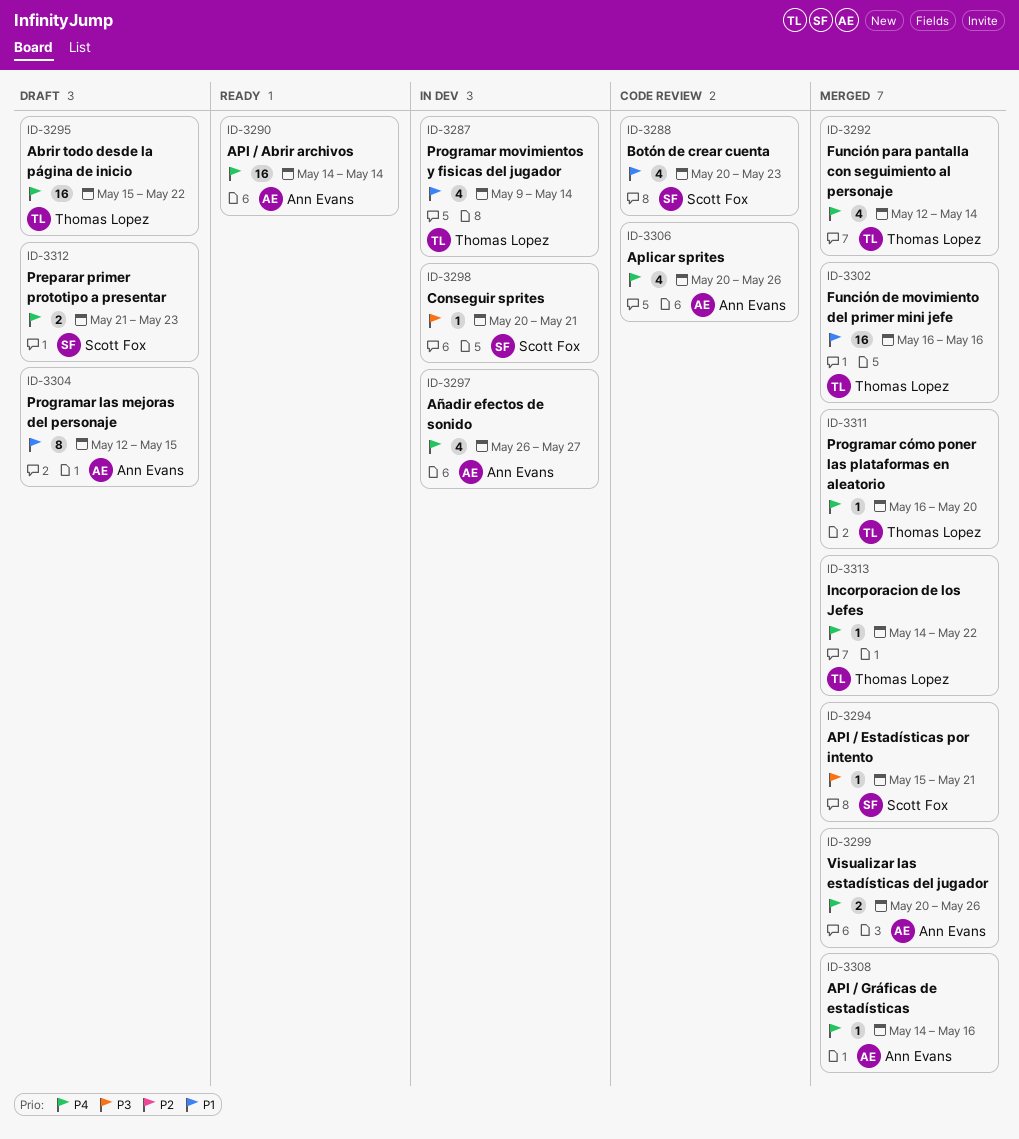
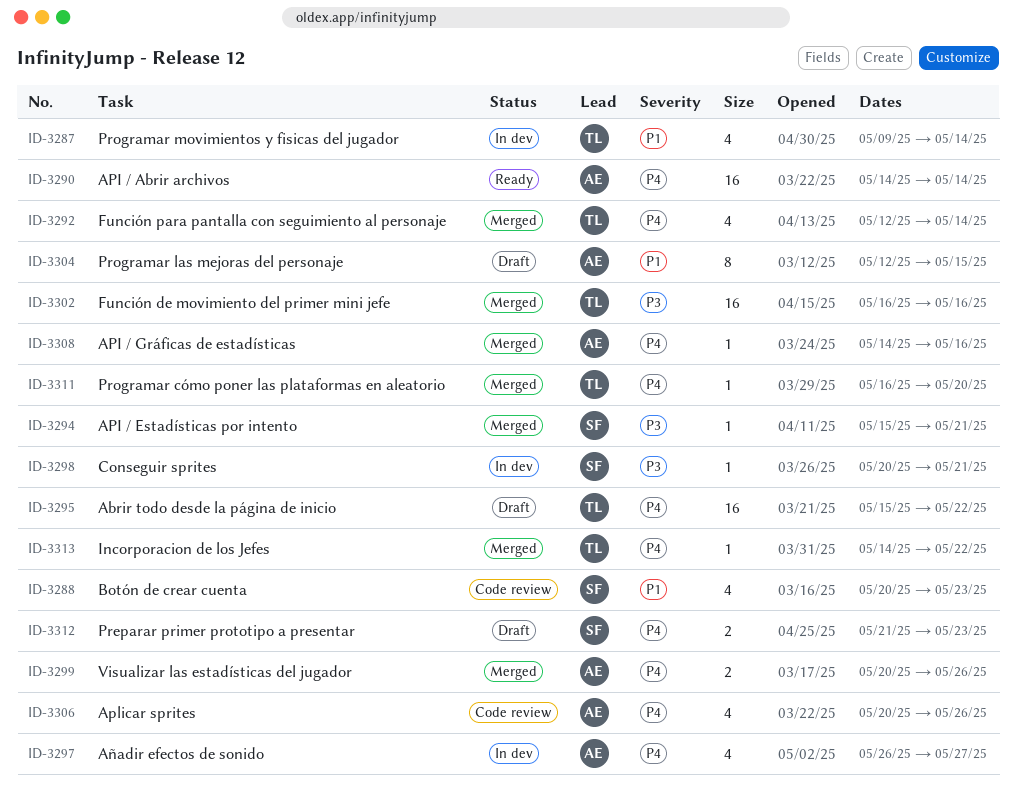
ID-3302, priority: P1 -> P3

